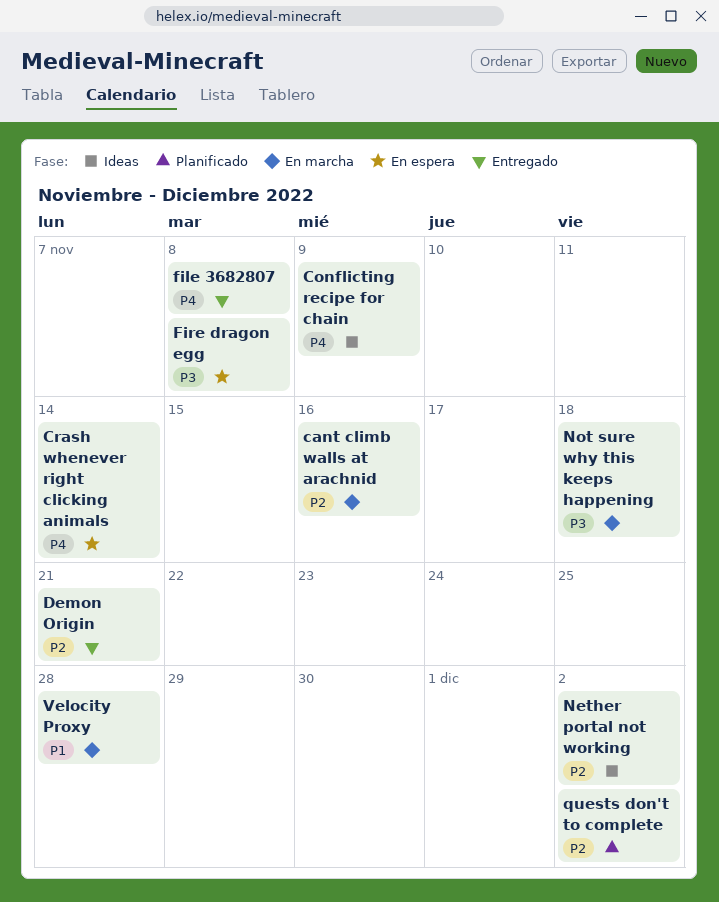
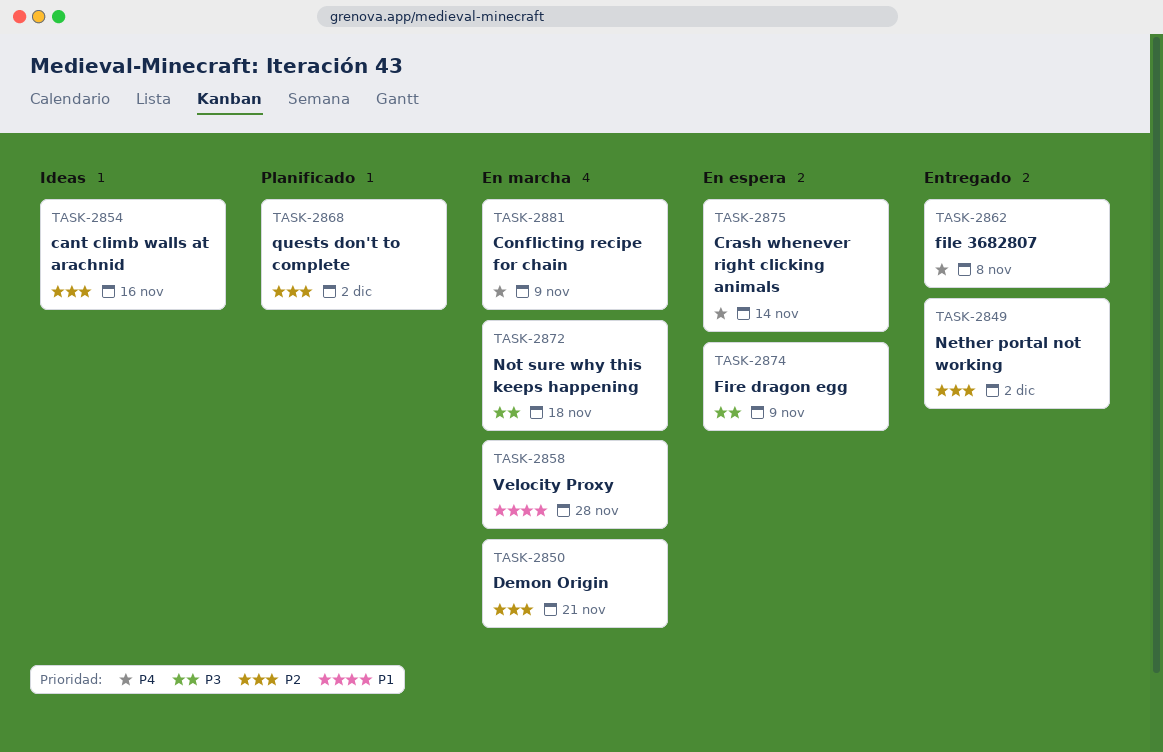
cant climb walls at arachnid, status: En marcha -> Ideas
Conflicting recipe for chain, status: Ideas -> En marcha
Demon Origin, status: Entregado -> En marcha
Fire dragon egg, due: Nov 8 -> Nov 9
Nether portal not working, status: Ideas -> Entregado

